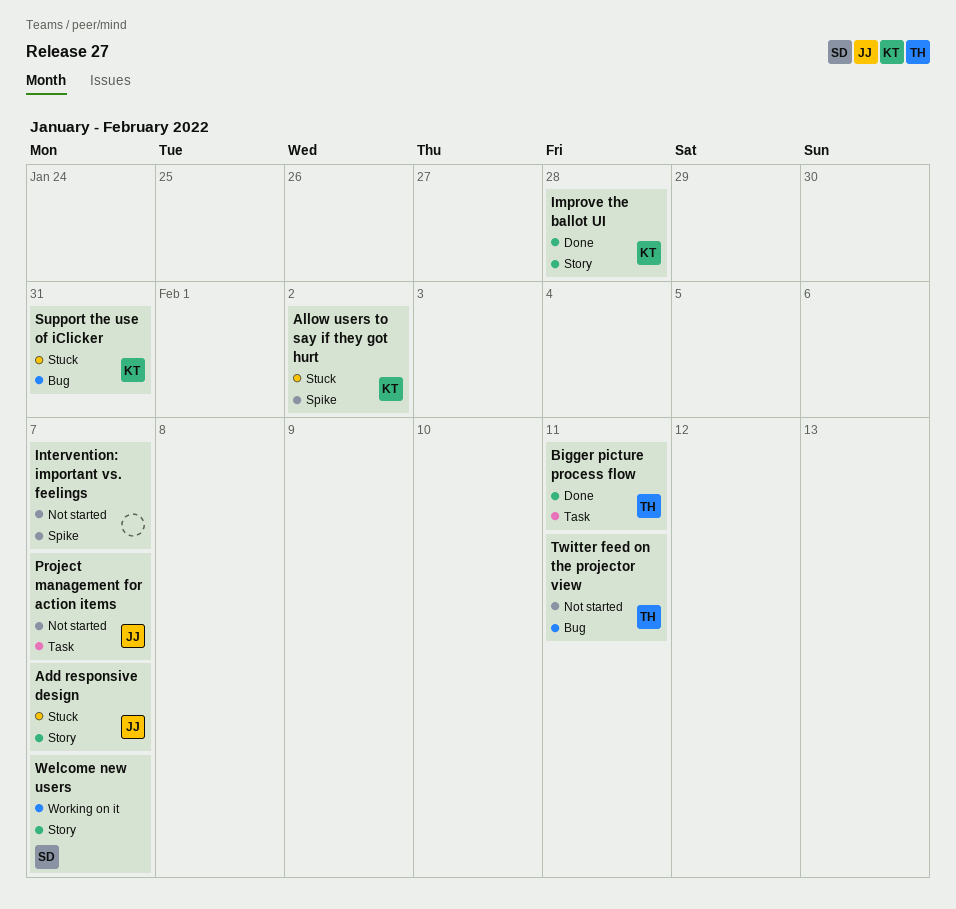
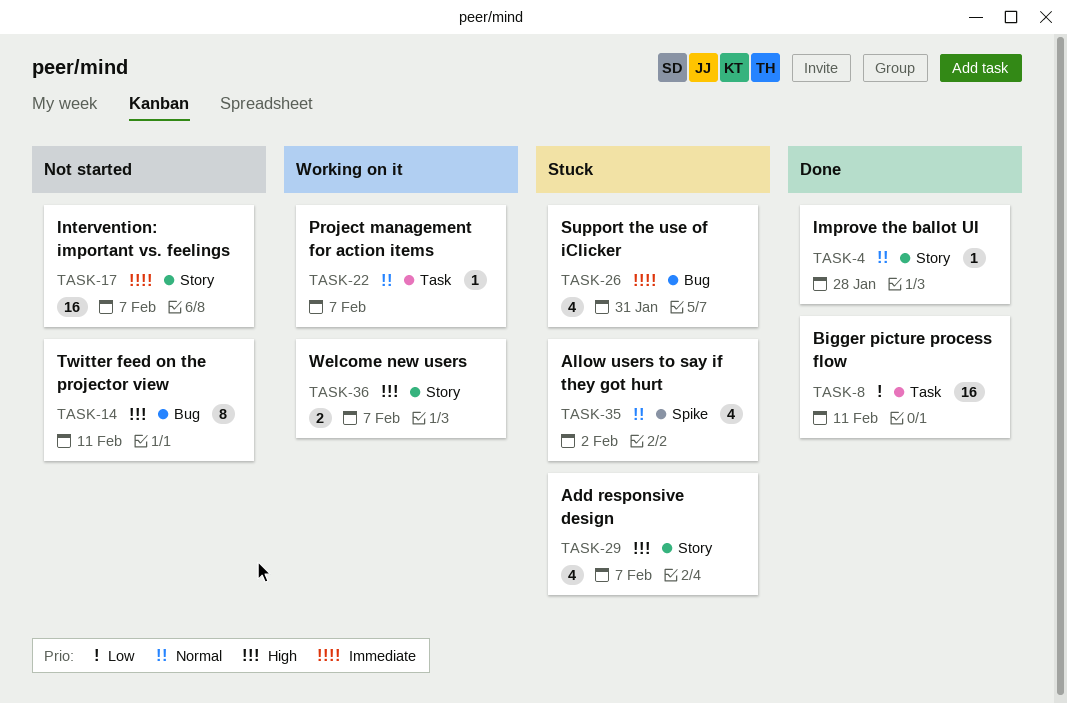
Intervention: important vs. feelings, label: Spike -> Story
Project management for action items, status: Not started -> Working on it

